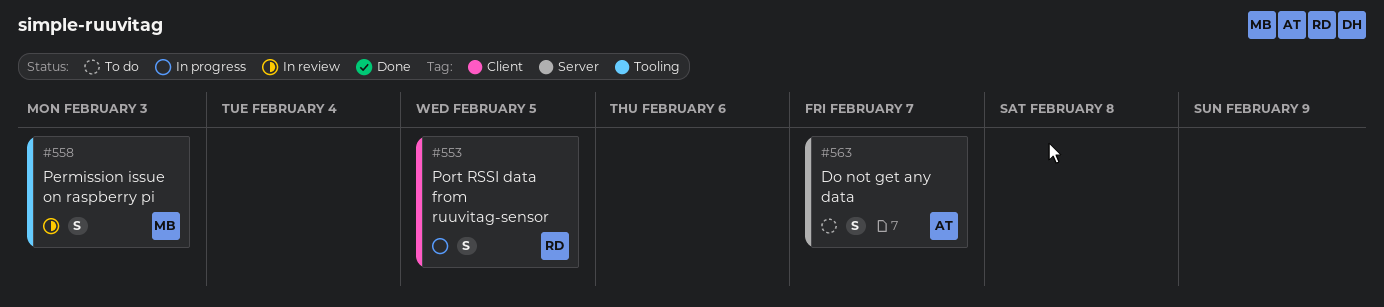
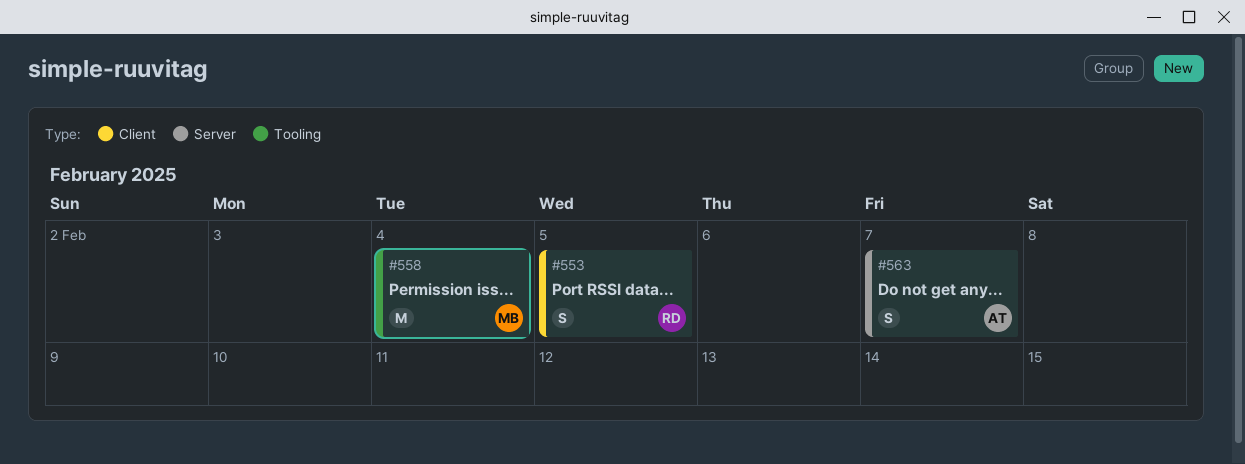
#558, estimate: S -> M
#558, due: Feb 3 -> Feb 4

